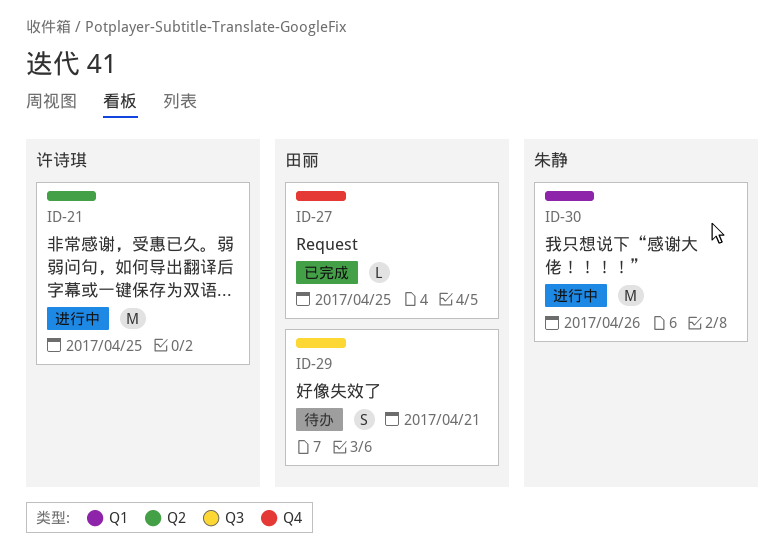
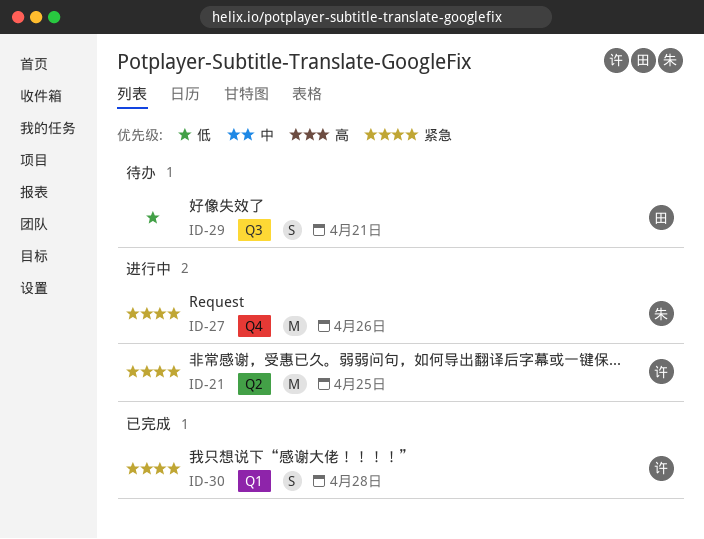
ID-27, status: 已完成 -> 进行中
ID-27, owner: 田丽 -> 朱静
ID-27, estimate: L -> M
ID-27, due: Apr 25 -> Apr 26
ID-30, status: 进行中 -> 已完成
ID-30, owner: 朱静 -> 许诗琪
ID-30, estimate: M -> S
ID-30, due: Apr 26 -> Apr 28

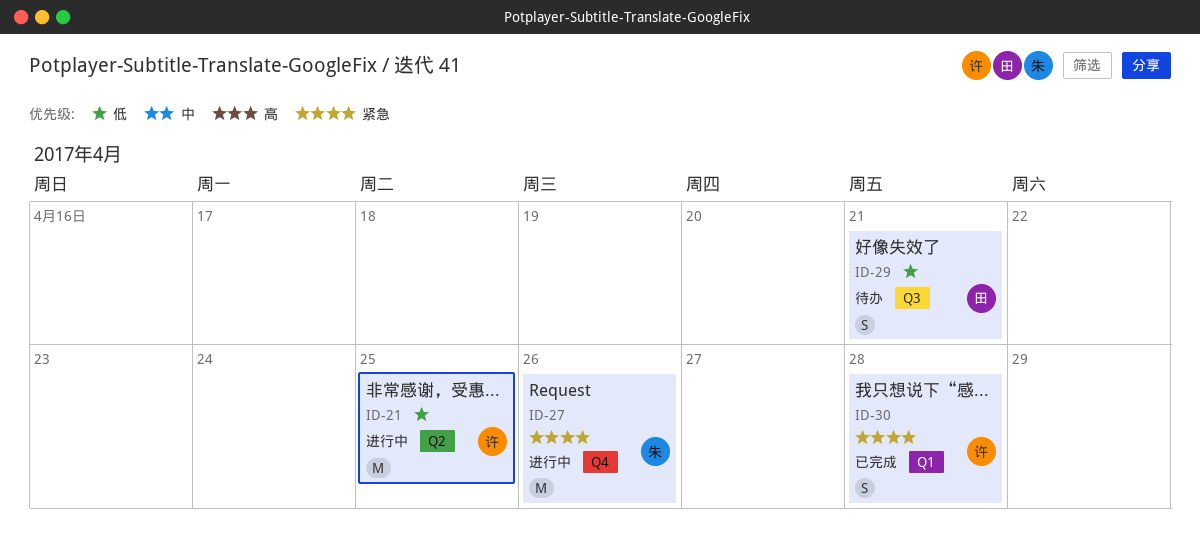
ID-21, priority: 紧急 -> 低

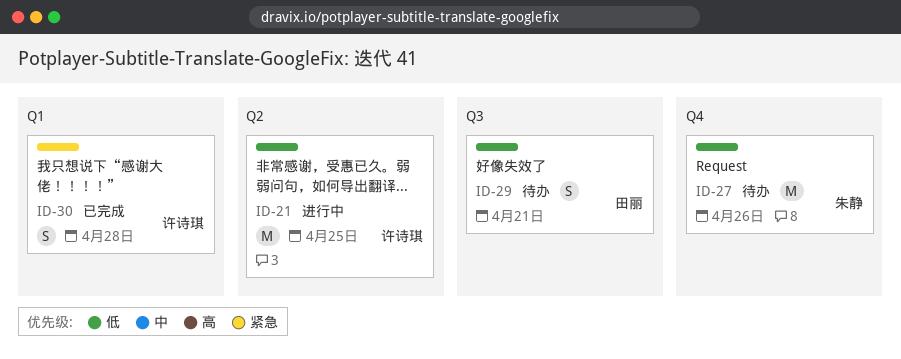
ID-27, status: 进行中 -> 待办
ID-27, priority: 紧急 -> 低

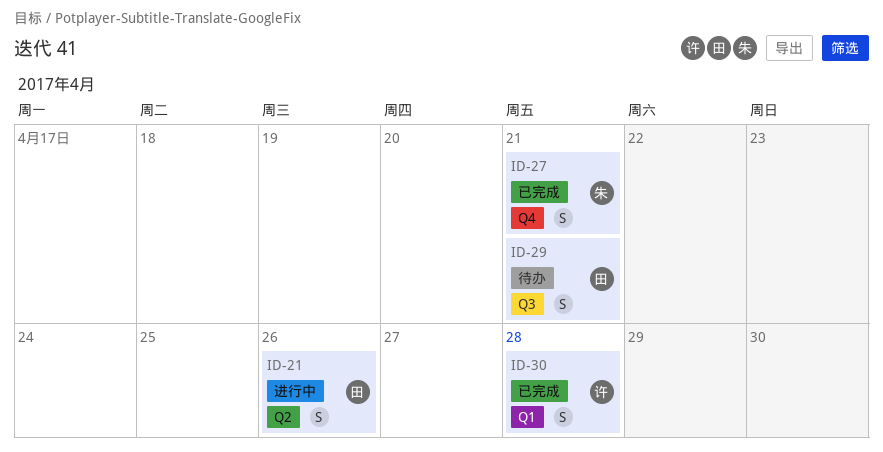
ID-21, owner: 许诗琪 -> 田丽
ID-21, estimate: M -> S
ID-21, due: Apr 25 -> Apr 26
ID-27, status: 待办 -> 已完成
ID-27, estimate: M -> S
ID-27, due: Apr 26 -> Apr 21

